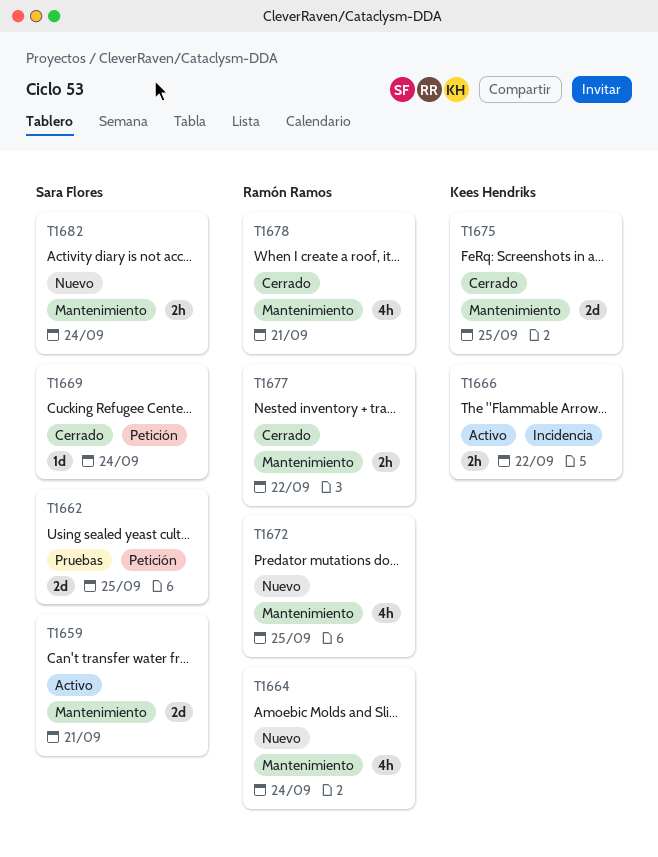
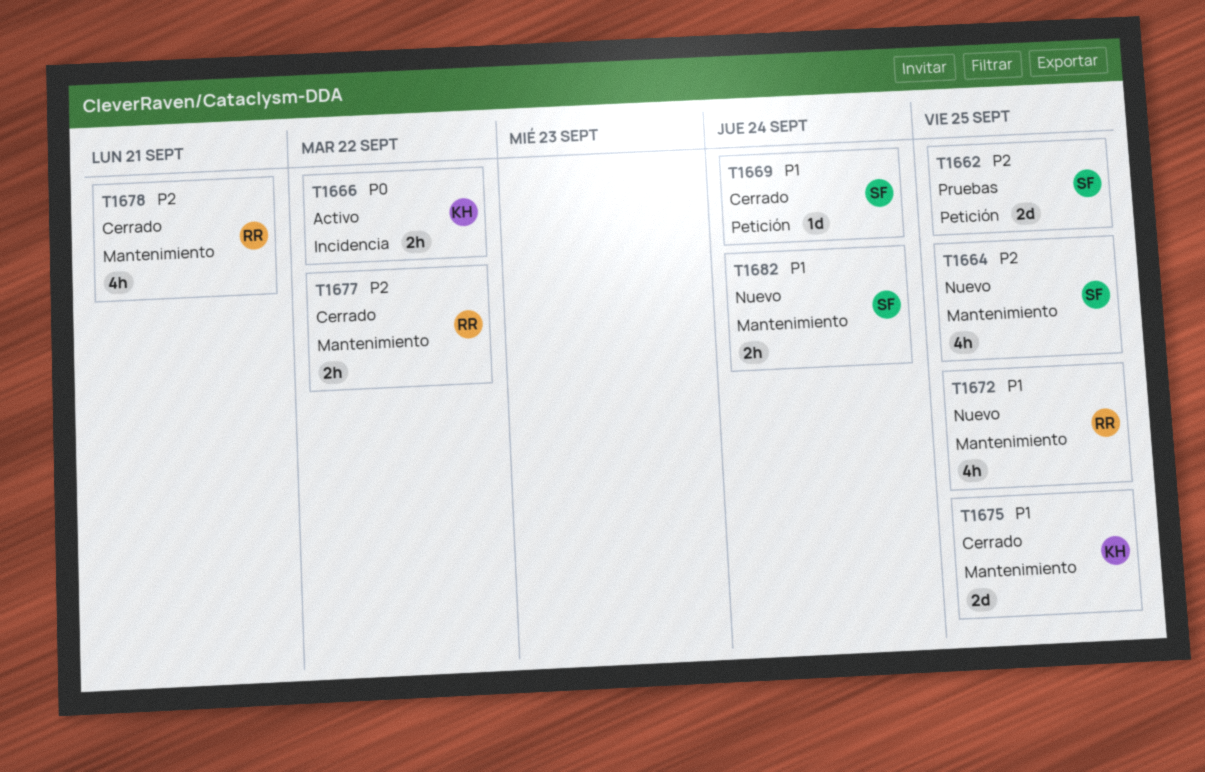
T1659: present -> none
T1664, owner: Ramón Ramos -> Sara Flores
T1664, due: Sep 24 -> Sep 25

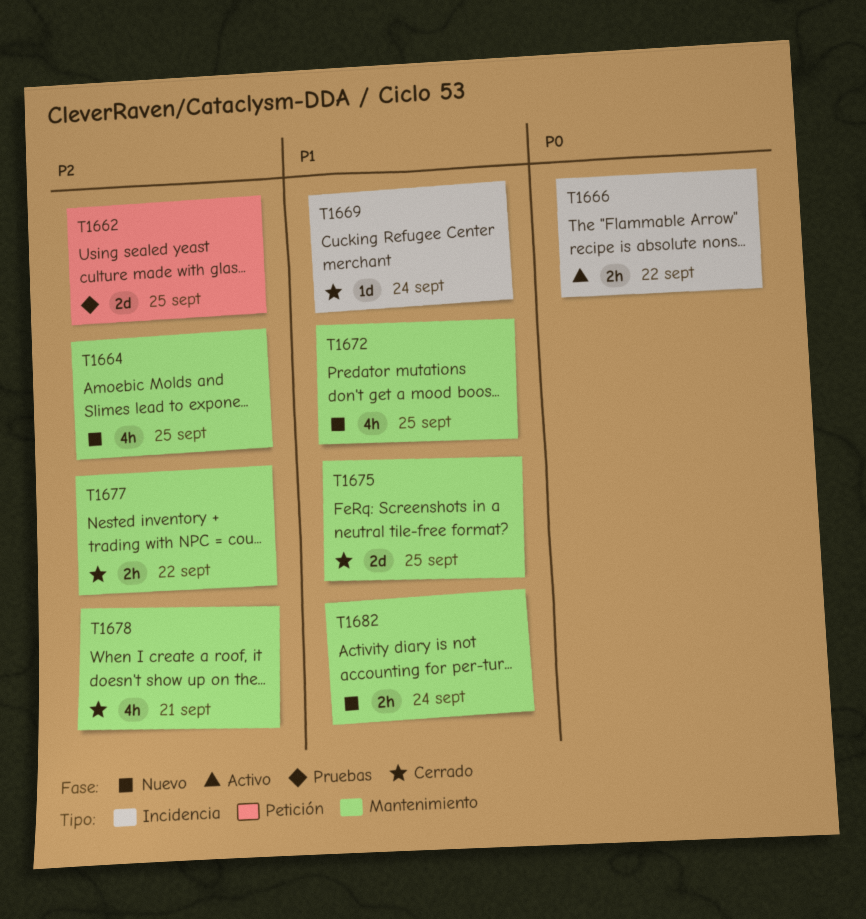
T1669, label: Petición -> Incidencia

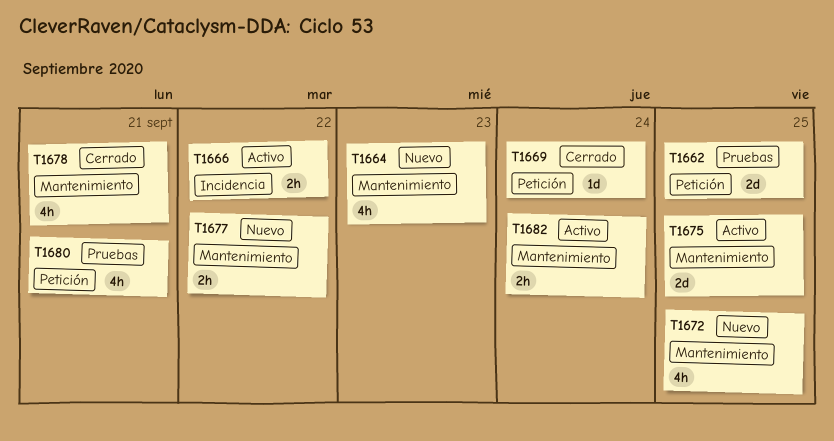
T1664, due: Sep 25 -> Sep 23
T1669, label: Incidencia -> Petición
T1675, status: Cerrado -> Activo
T1677, status: Cerrado -> Nuevo
T1680: none -> present
T1682, status: Nuevo -> Activo

